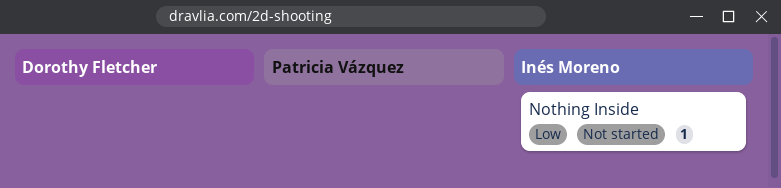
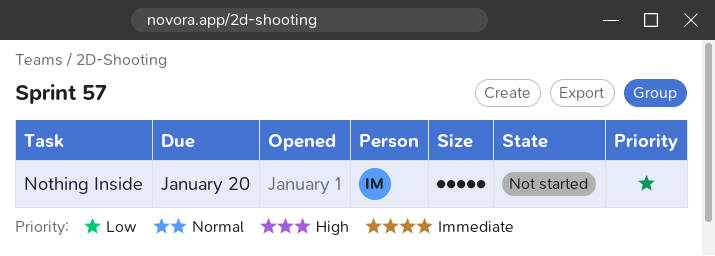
Nothing Inside, estimate: 1 -> 5

